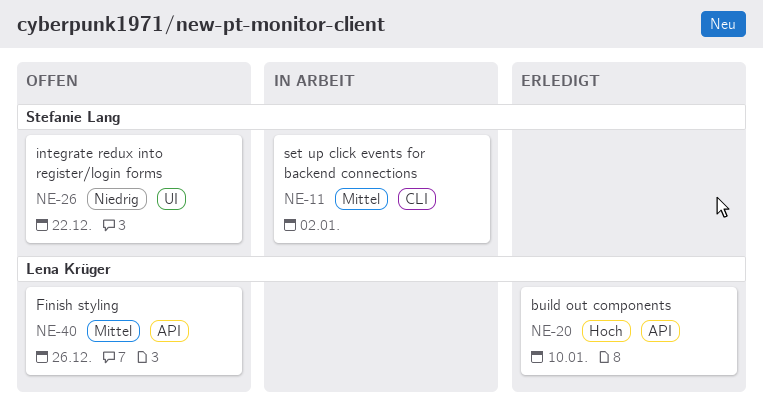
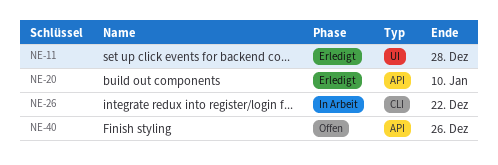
NE-11, status: In Arbeit -> Erledigt
NE-11, label: CLI -> UI
NE-11, due: Jan 2 -> Dec 28
NE-26, status: Offen -> In Arbeit
NE-26, label: UI -> CLI

